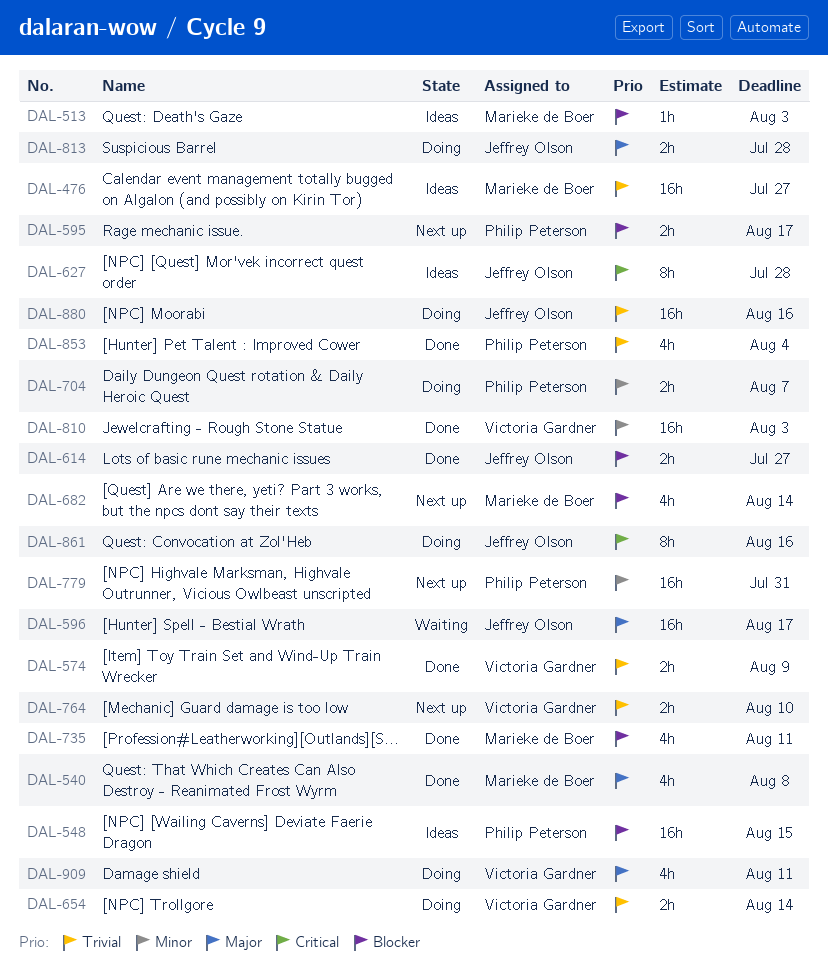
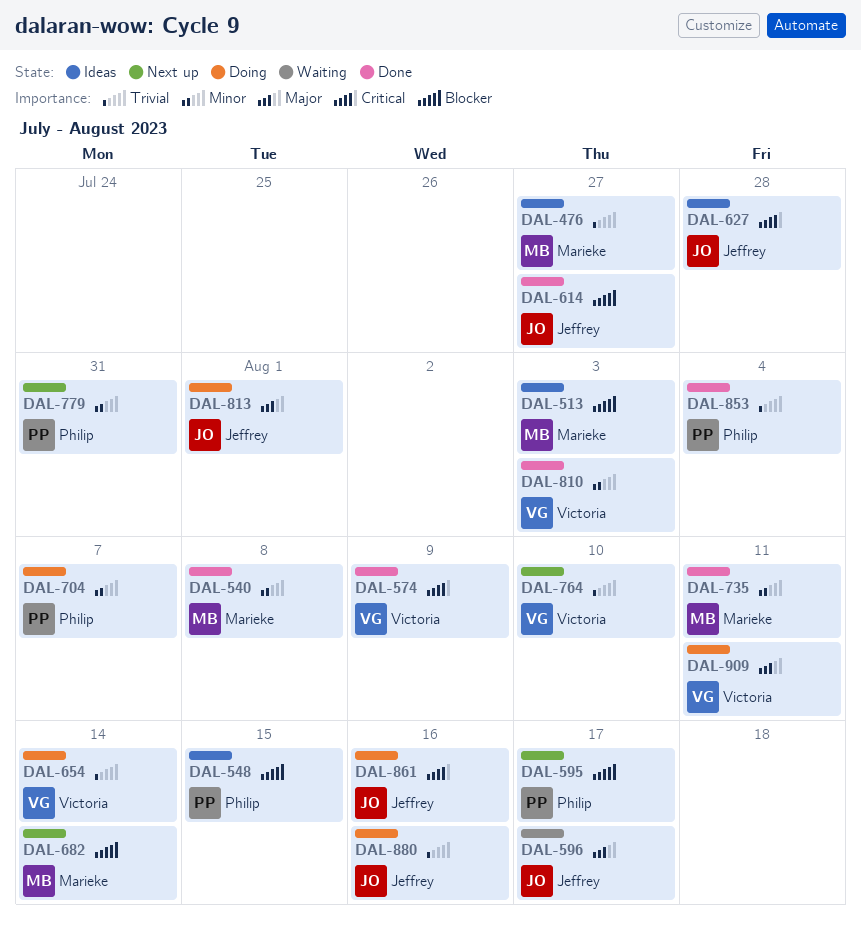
DAL-540, priority: Major -> Minor
DAL-574, priority: Trivial -> Critical
DAL-735, priority: Blocker -> Minor
DAL-813, due: Jul 28 -> Aug 1

